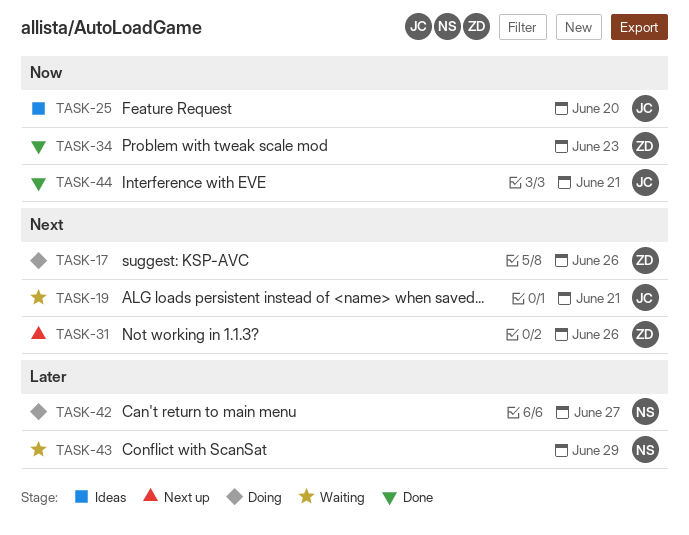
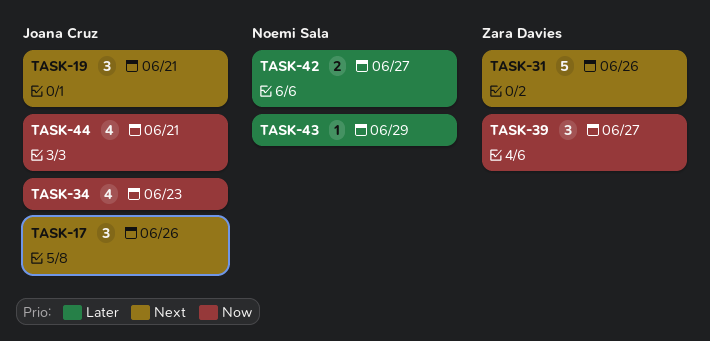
TASK-17, owner: Zara Davies -> Joana Cruz
TASK-25: present -> none
TASK-34, owner: Zara Davies -> Joana Cruz
TASK-39: none -> present

